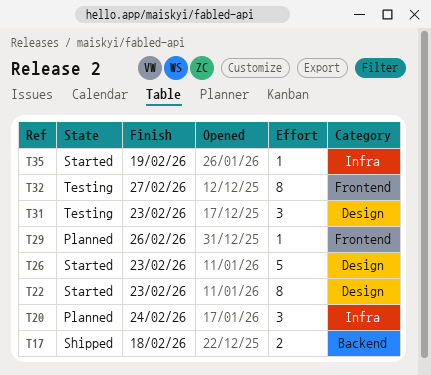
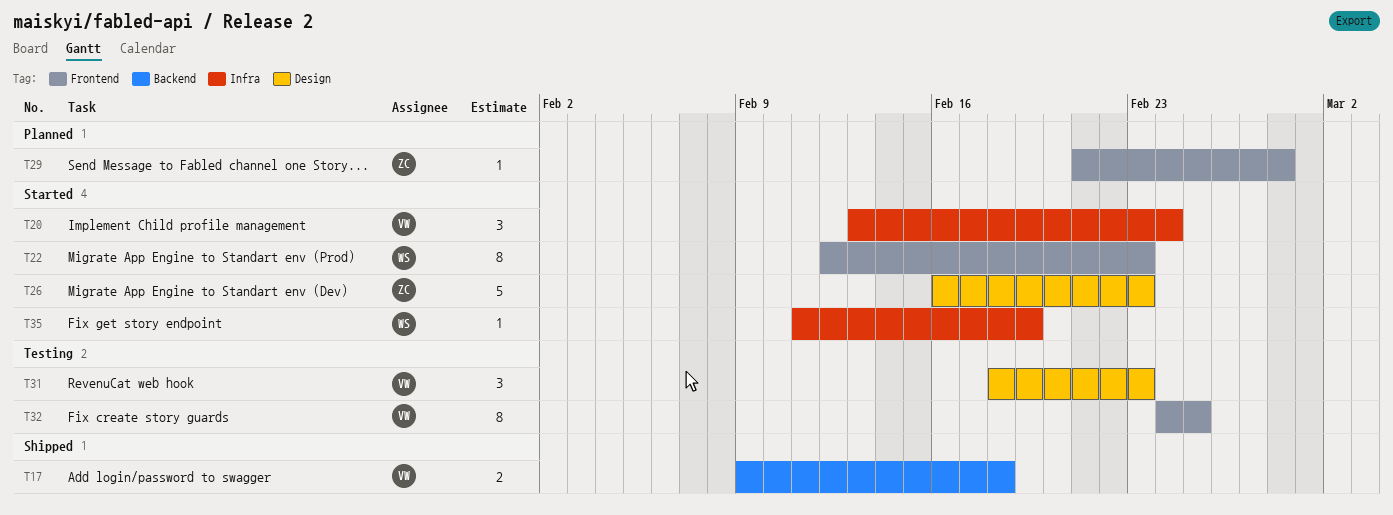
T20, status: Planned -> Started
T22, label: Design -> Frontend
T29, due: Feb 26 -> Feb 28
T32, due: Feb 27 -> Feb 25

